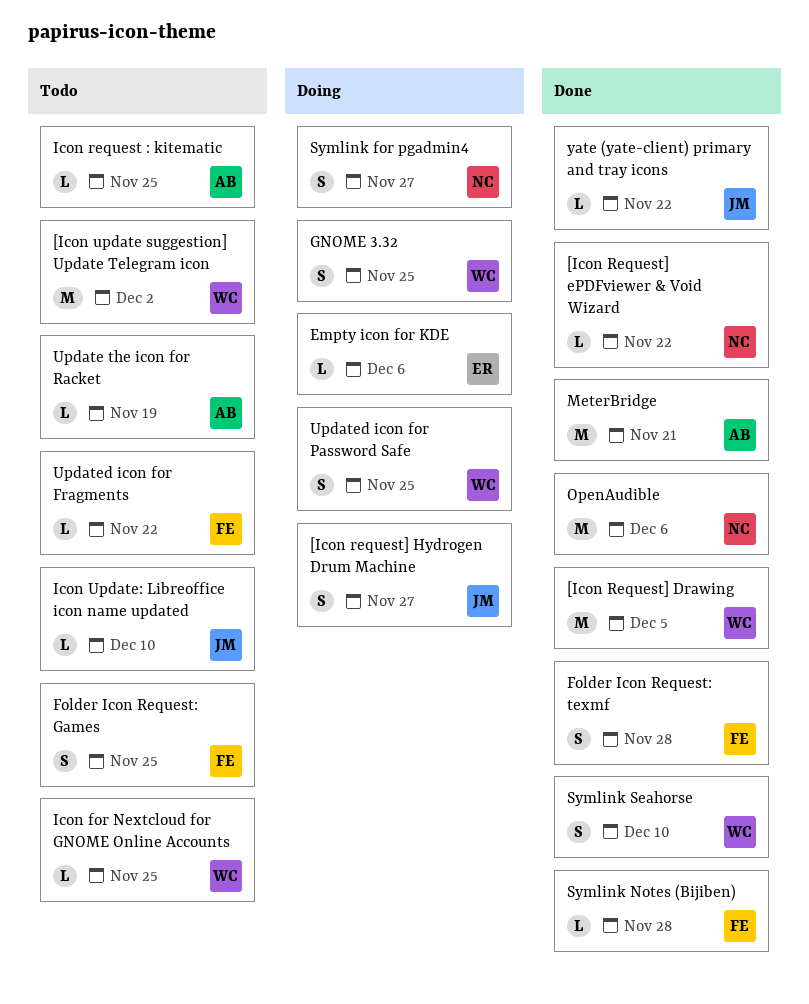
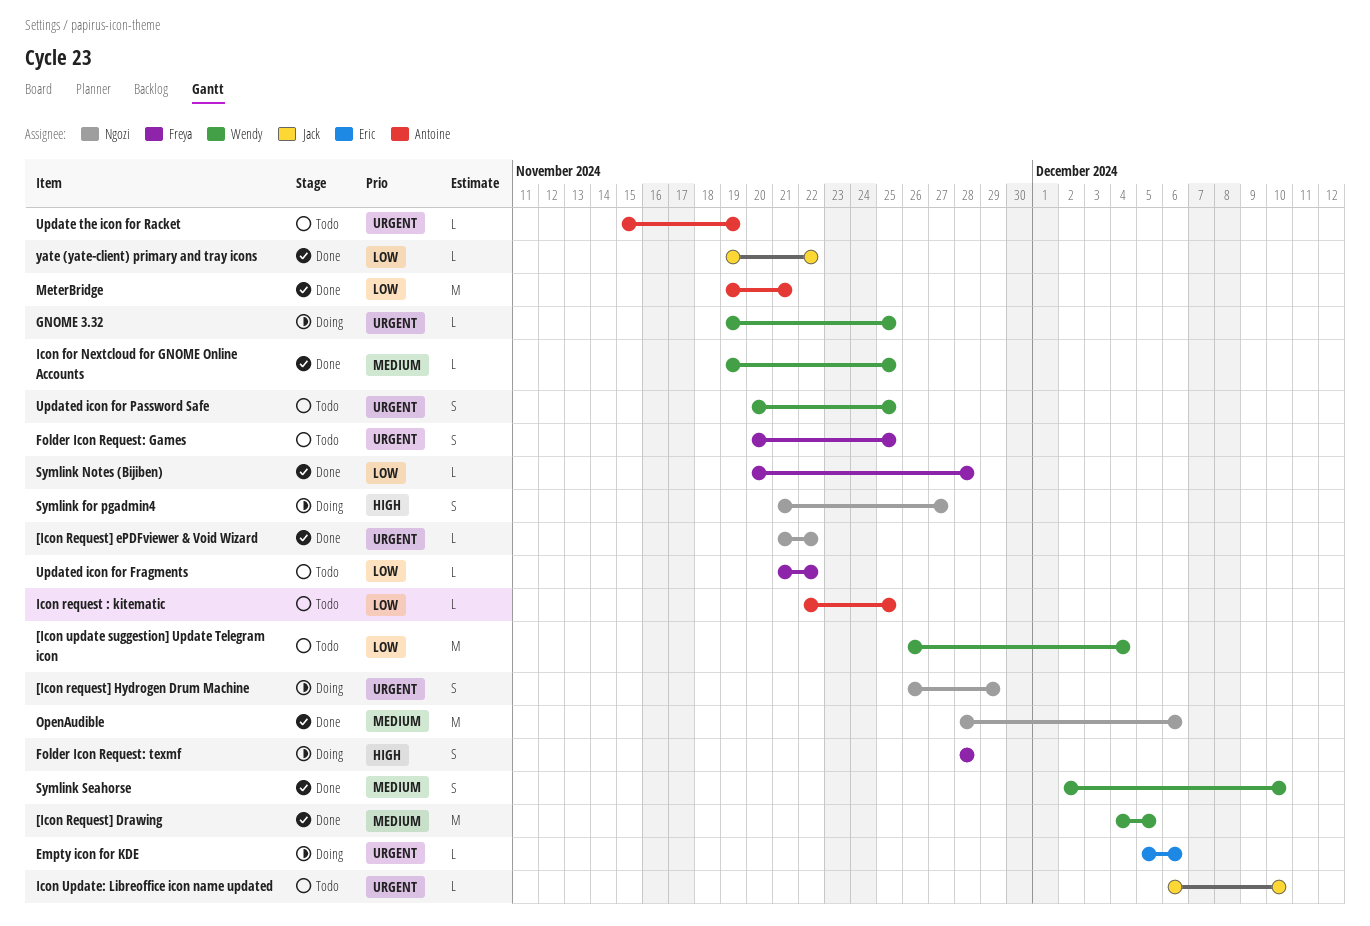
[Icon request] Hydrogen Drum Machine, owner: Jack -> Ngozi
[Icon request] Hydrogen Drum Machine, due: Nov 27 -> Nov 29
[Icon update suggestion] Update Telegram icon, due: Dec 2 -> Dec 4
Folder Icon Request: texmf, status: Done -> Doing
GNOME 3.32, estimate: S -> L
Icon for Nextcloud for GNOME Online Accounts, status: Todo -> Done
Updated icon for Password Safe, status: Doing -> Todo

